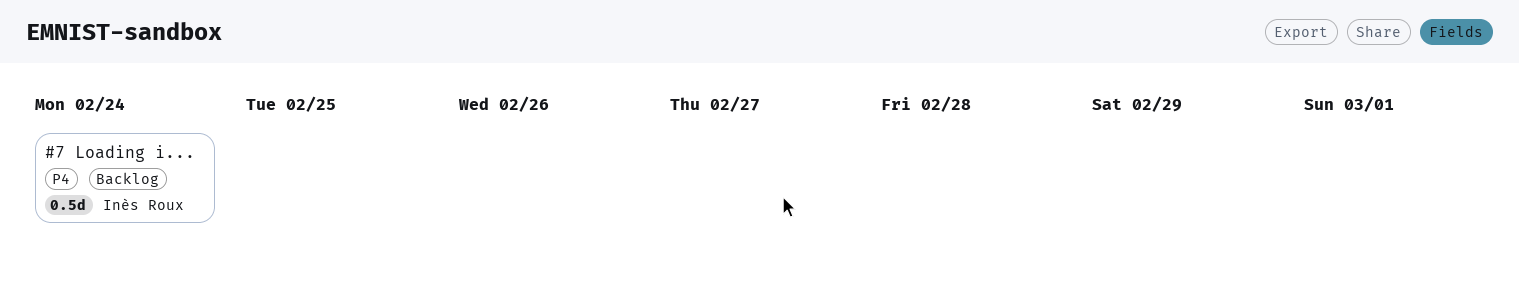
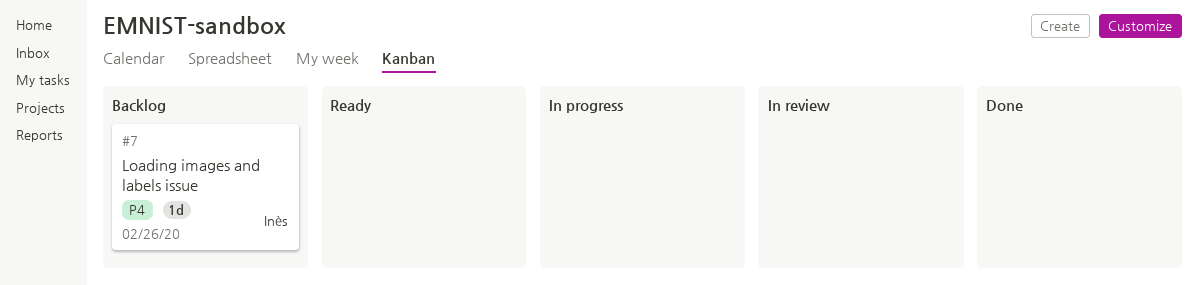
#7, estimate: 0.5d -> 1d
#7, due: Feb 24 -> Feb 26

